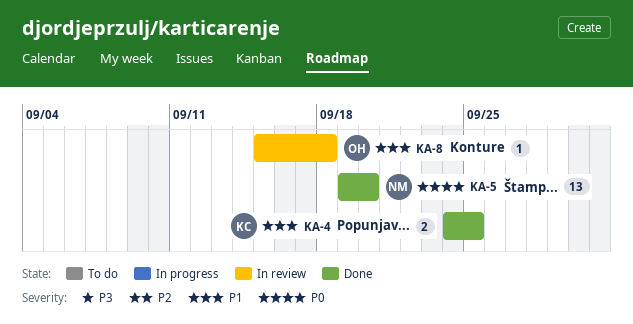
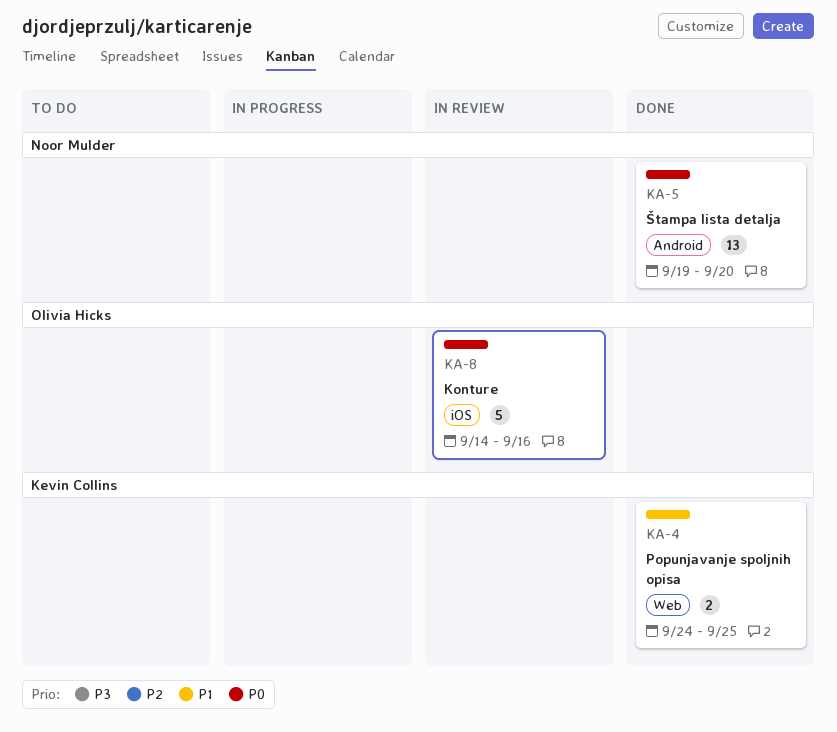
KA-8, priority: P1 -> P0
KA-8, estimate: 1 -> 5
KA-8, start: Sep 15 -> Sep 14
KA-8, due: Sep 18 -> Sep 16

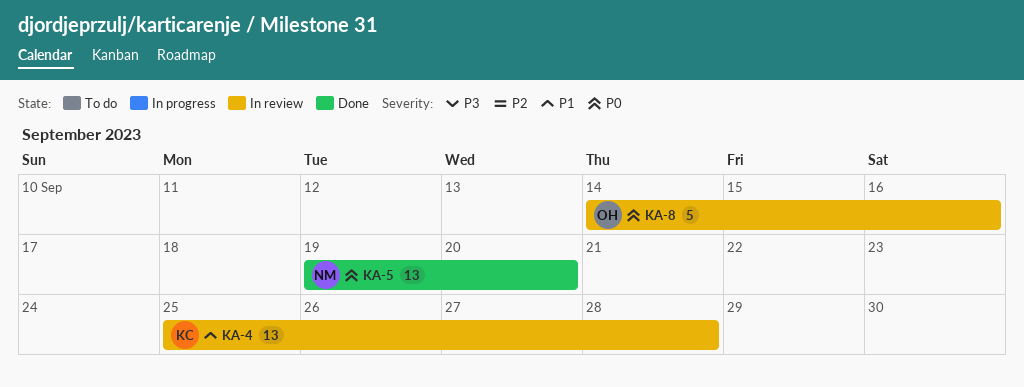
KA-4, status: Done -> In review
KA-4, estimate: 2 -> 13
KA-4, start: Sep 24 -> Sep 25
KA-4, due: Sep 25 -> Sep 28

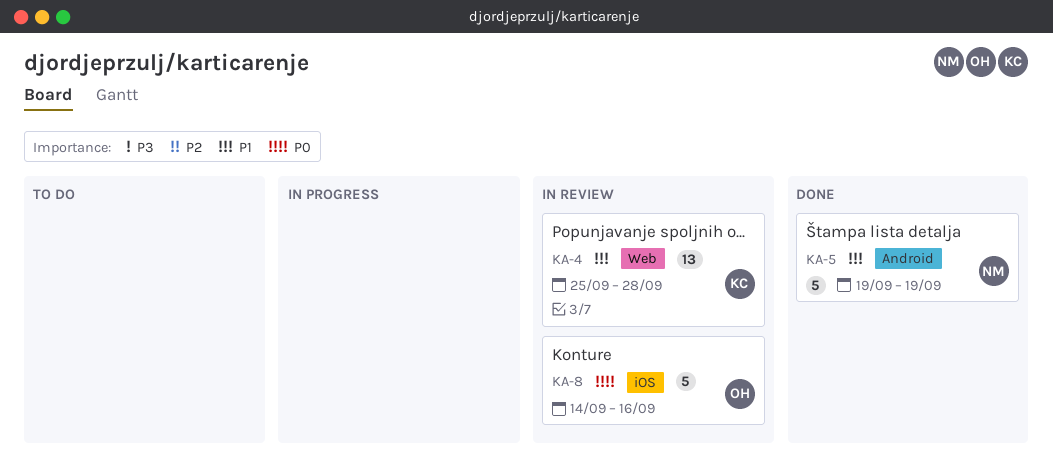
KA-5, priority: P0 -> P1
KA-5, estimate: 13 -> 5
KA-5, due: Sep 20 -> Sep 19

